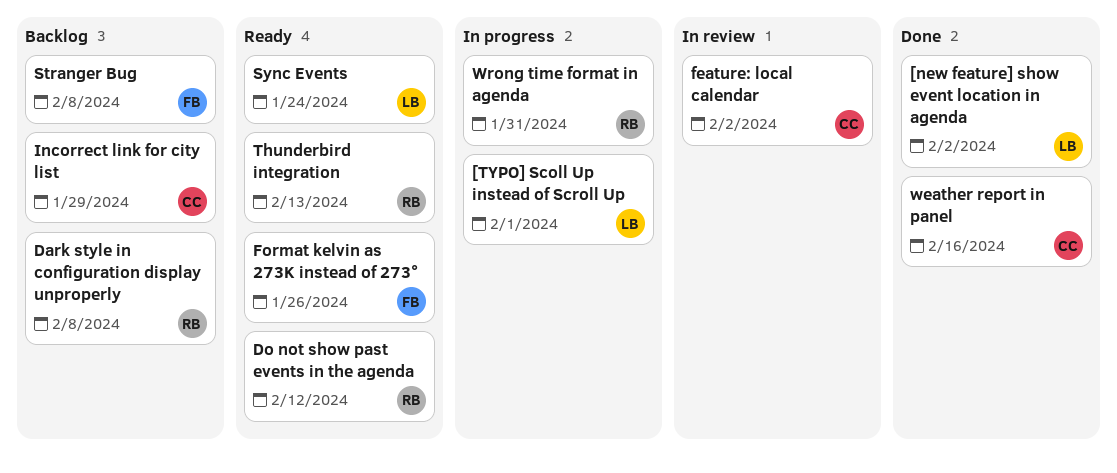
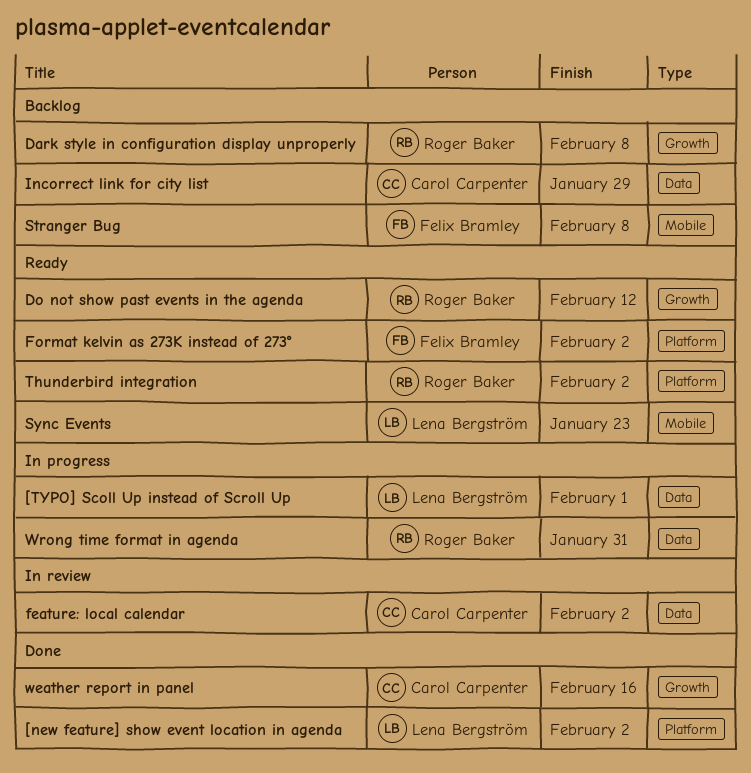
Format kelvin as 273K instead of 273°, due: Jan 26 -> Feb 2
Sync Events, due: Jan 24 -> Jan 23
Thunderbird integration, due: Feb 13 -> Feb 2

